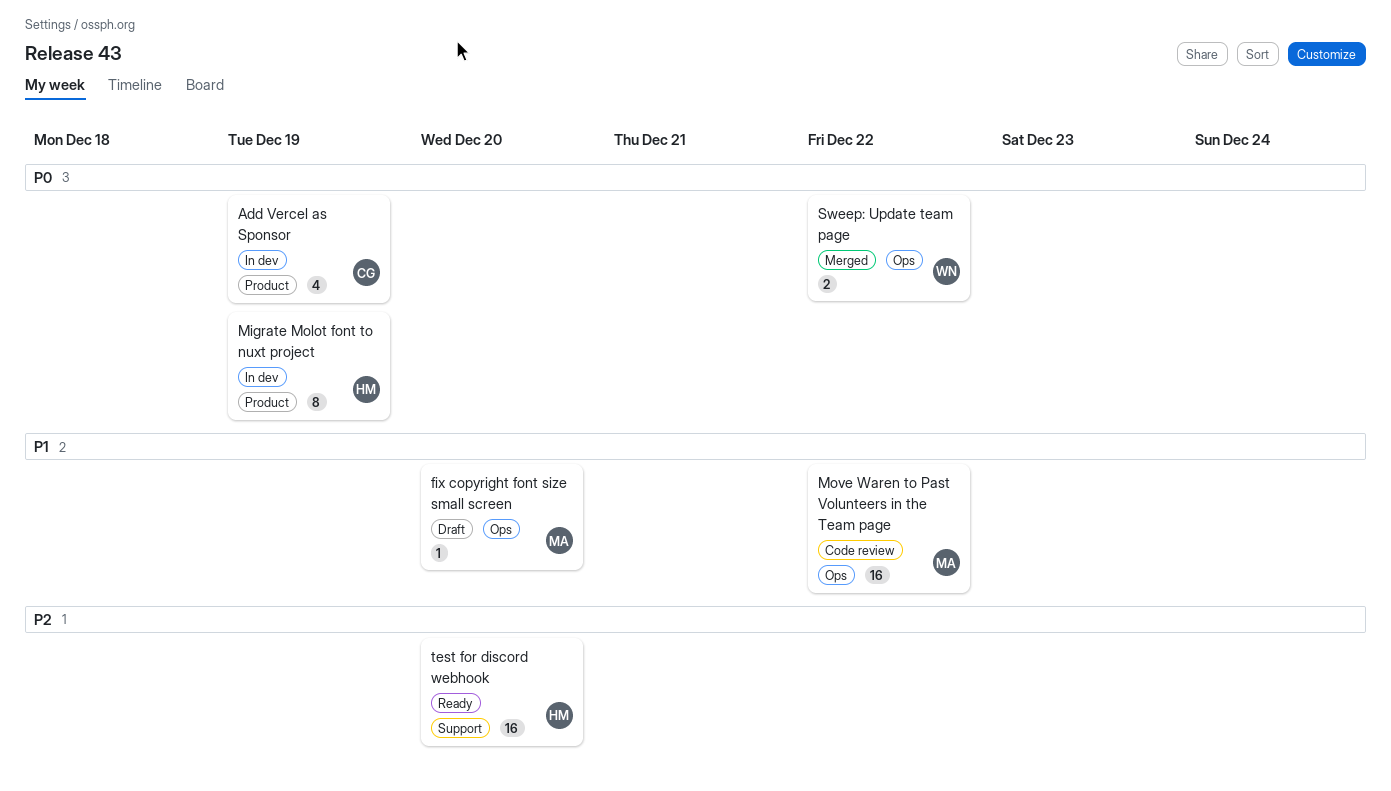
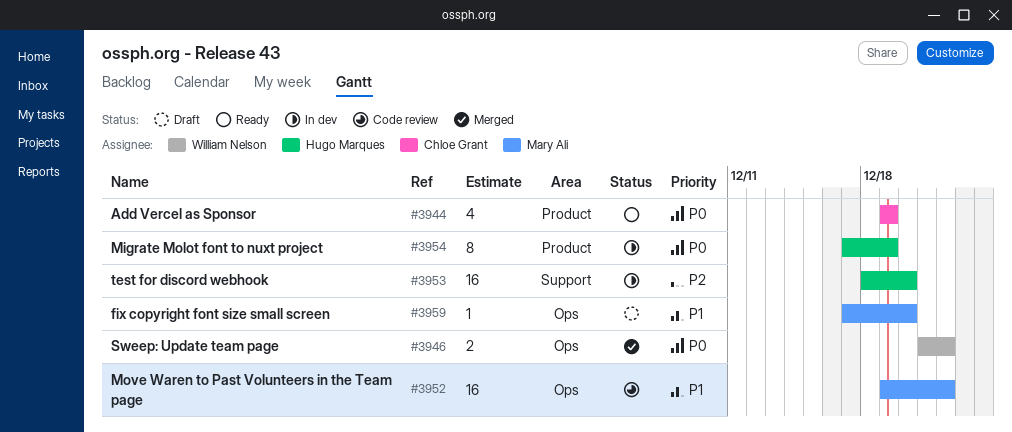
Add Vercel as Sponsor, status: In dev -> Ready
test for discord webhook, status: Ready -> In dev

